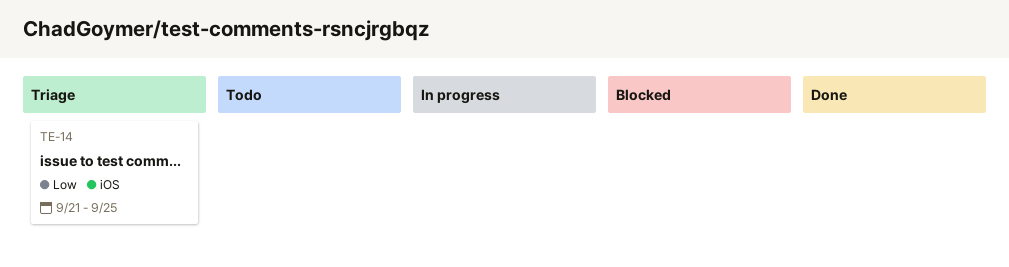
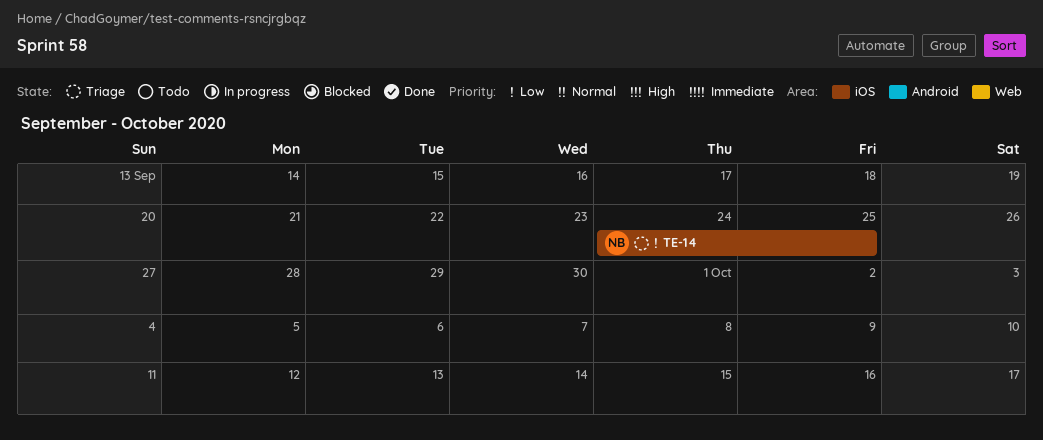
TE-14, start: Sep 21 -> Sep 24

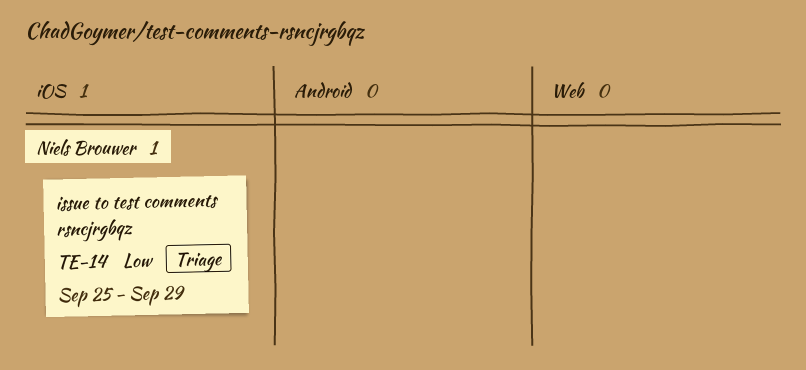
TE-14, start: Sep 24 -> Sep 25
TE-14, due: Sep 25 -> Sep 29

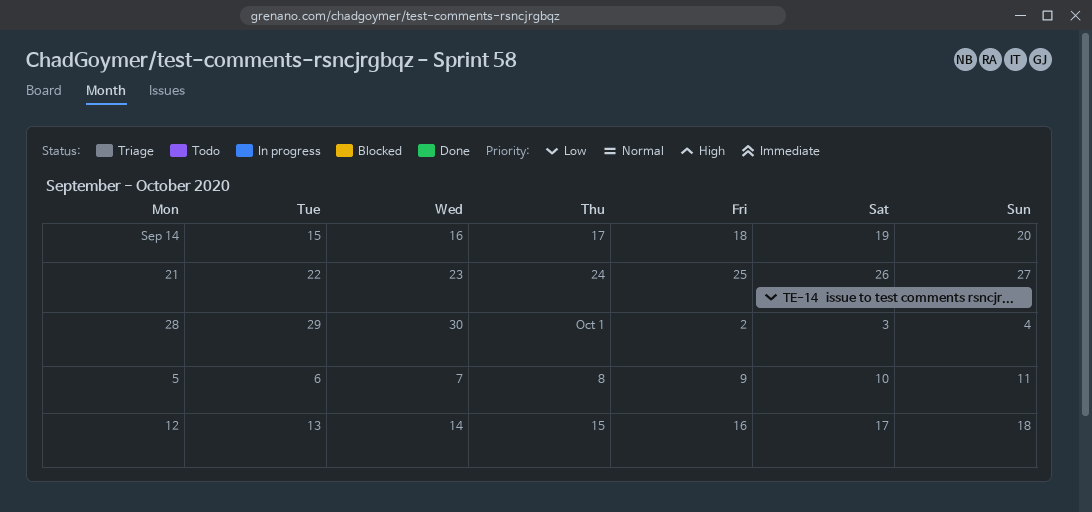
TE-14, start: Sep 25 -> Sep 26
TE-14, due: Sep 29 -> Sep 27

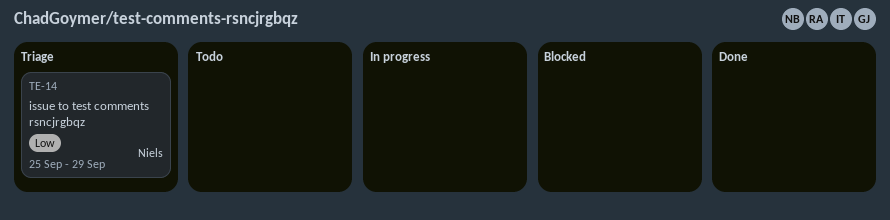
TE-14, start: Sep 26 -> Sep 25
TE-14, due: Sep 27 -> Sep 29

